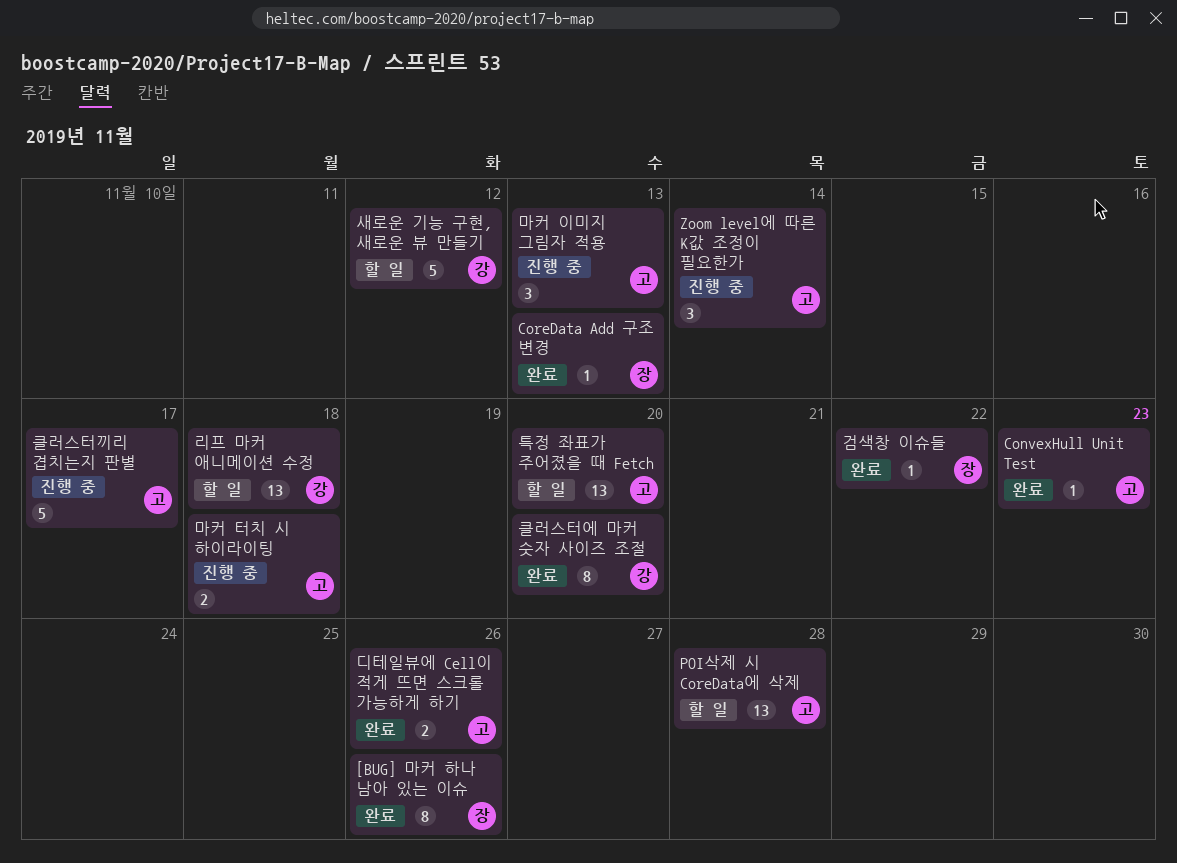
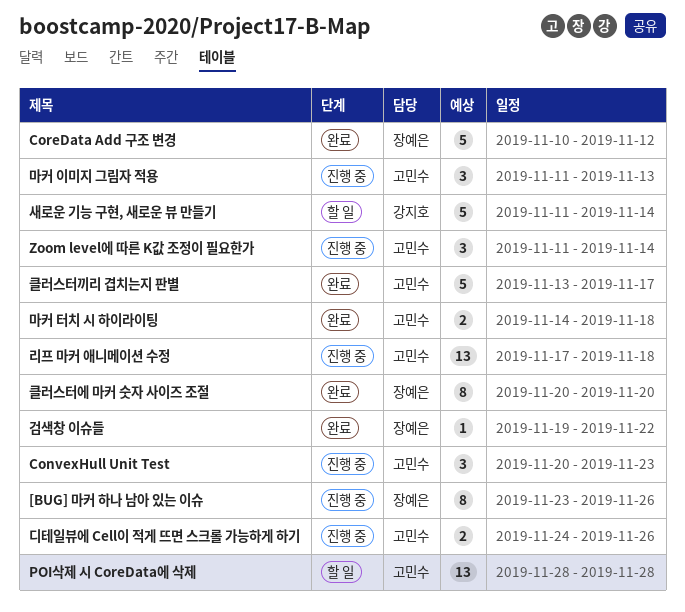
[BUG] 마커 하나 남아 있는 이슈, status: 완료 -> 진행 중
ConvexHull Unit Test, status: 완료 -> 진행 중
ConvexHull Unit Test, estimate: 1 -> 3
CoreData Add 구조 변경, estimate: 1 -> 5
CoreData Add 구조 변경, due: Nov 13 -> Nov 12
디테일뷰에 Cell이 적게 뜨면 스크롤 가능하게 하기, status: 완료 -> 진행 중
리프 마커 애니메이션 수정, status: 할 일 -> 진행 중
리프 마커 애니메이션 수정, owner: 강지호 -> 고민수
마커 터치 시 하이라이팅, status: 진행 중 -> 완료
새로운 기능 구현, 새로운 뷰 만들기, due: Nov 12 -> Nov 14
클러스터끼리 겹치는지 판별, status: 진행 중 -> 완료
클러스터에 마커 숫자 사이즈 조절, owner: 강지호 -> 장예은
특정 좌표가 주어졌을 때 Fetch: present -> none

